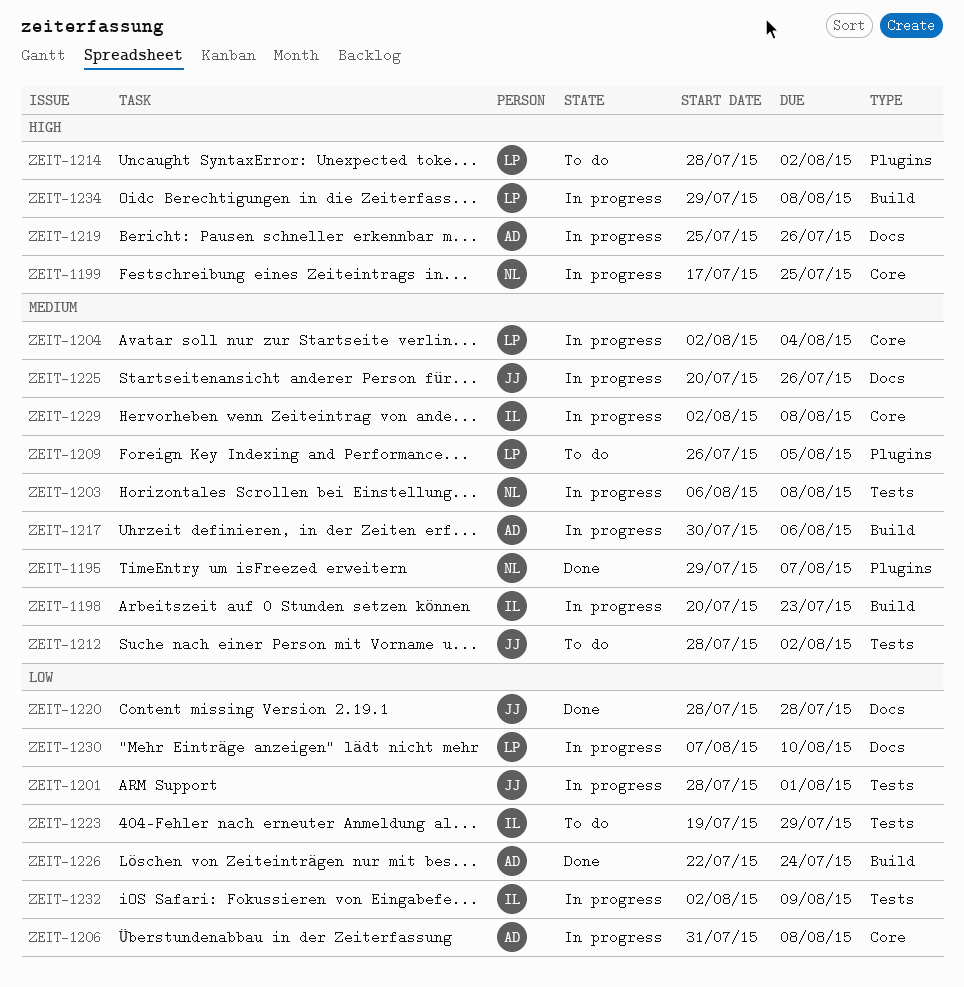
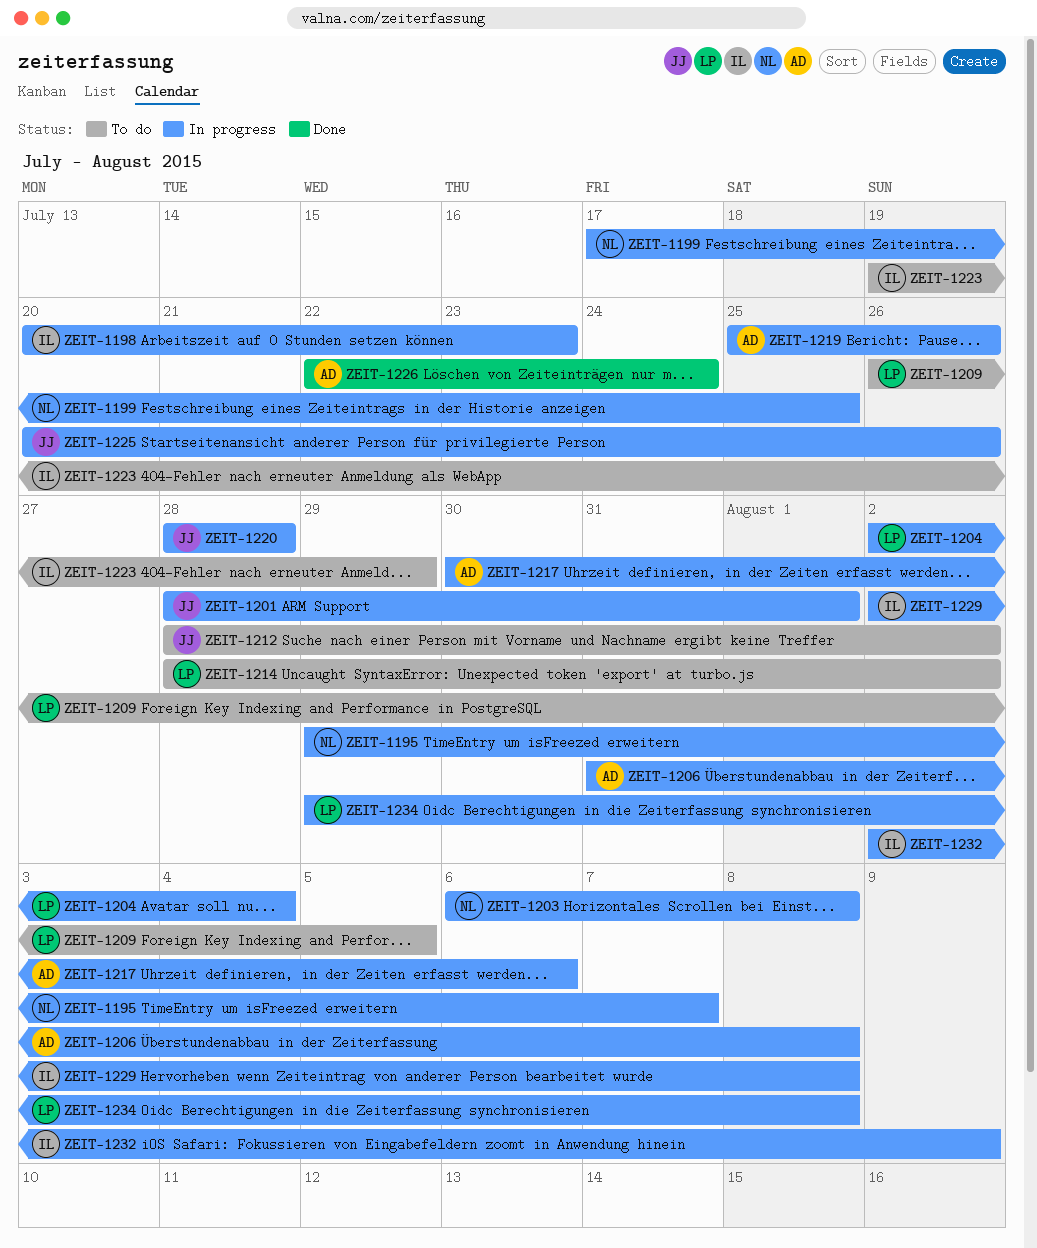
ZEIT-1195, status: Done -> In progress
ZEIT-1220, status: Done -> In progress
ZEIT-1230: present -> none

